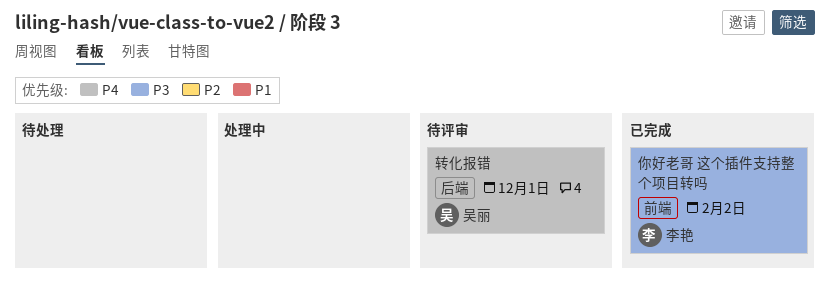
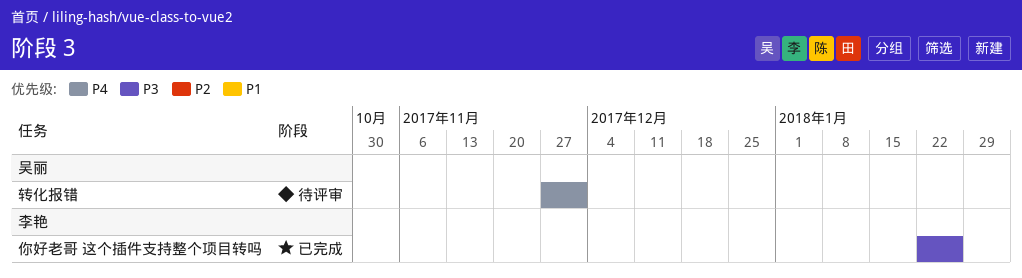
你好老哥 这个插件支持整个项目转吗, due: Feb 2 -> Jan 26

